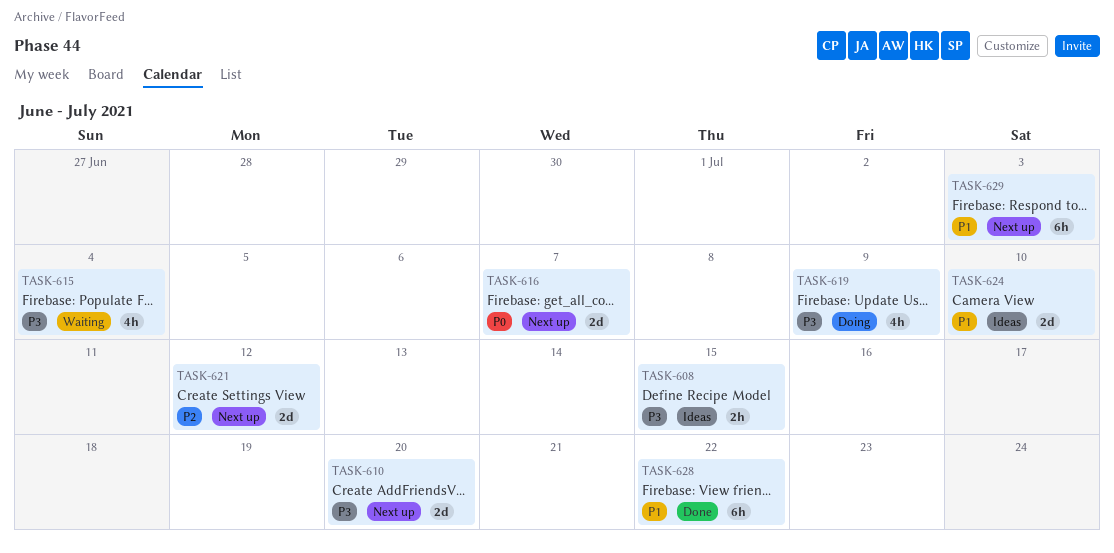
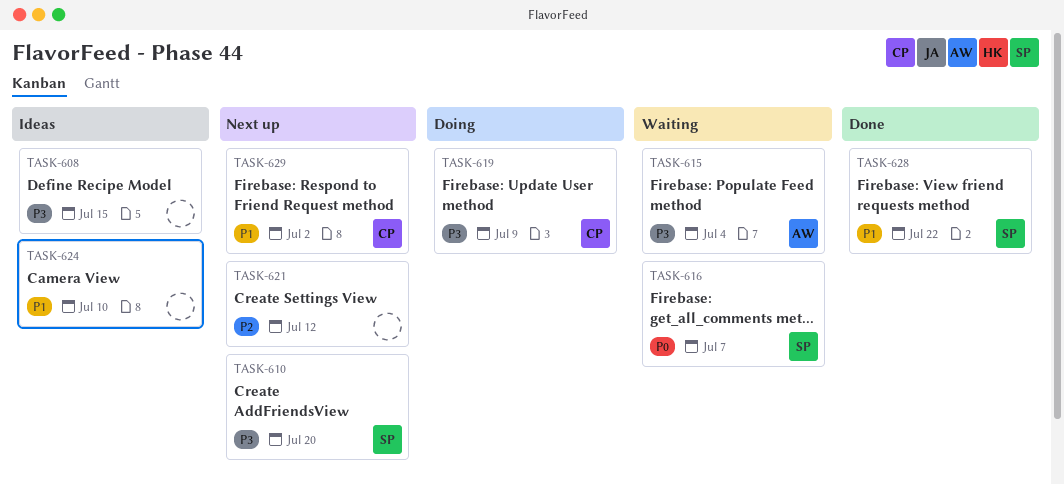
TASK-616, status: Next up -> Waiting
TASK-629, due: Jul 3 -> Jul 2

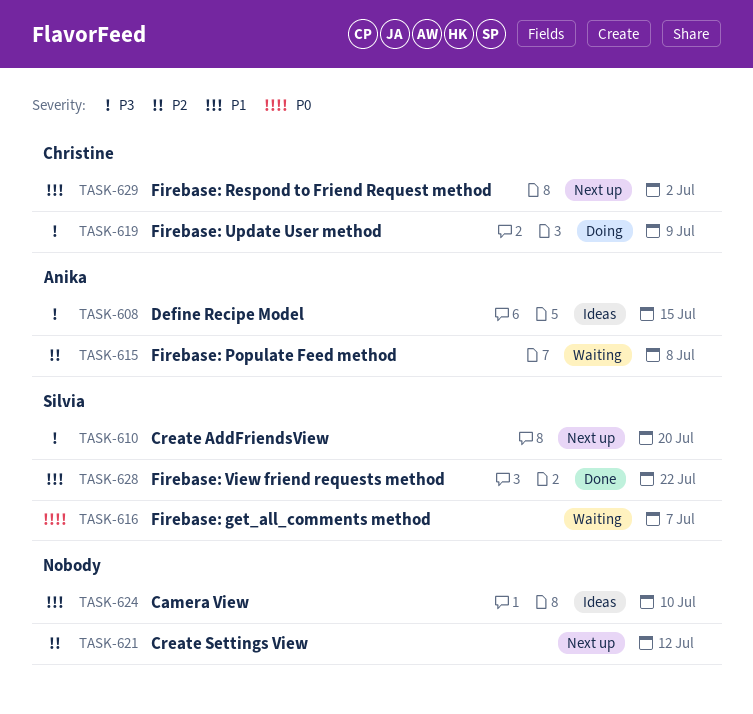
TASK-608, owner: none -> Anika
TASK-615, priority: P3 -> P2
TASK-615, due: Jul 4 -> Jul 8

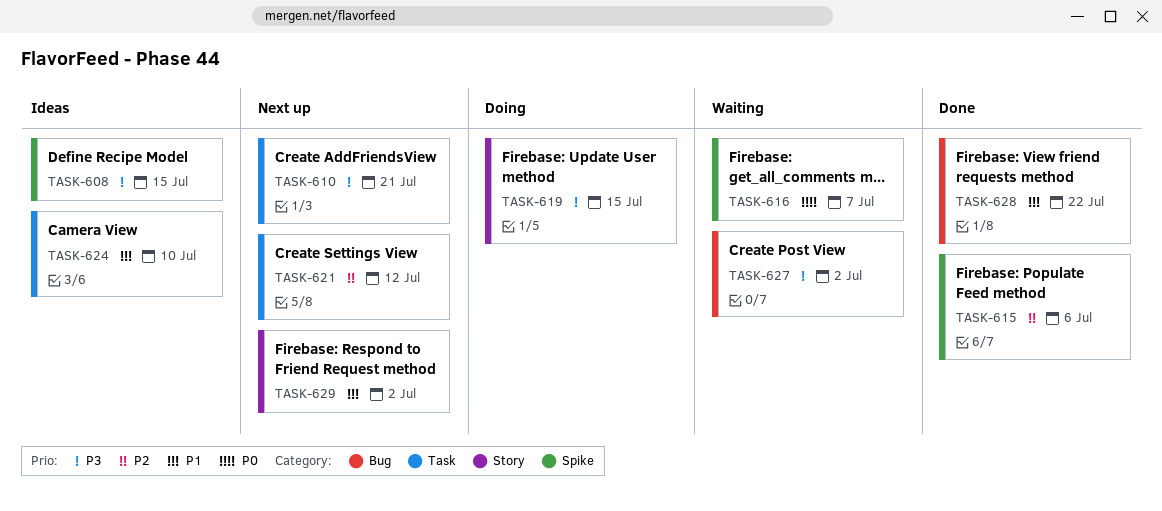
TASK-610, due: Jul 20 -> Jul 21
TASK-615, status: Waiting -> Done
TASK-615, due: Jul 8 -> Jul 6
TASK-619, due: Jul 9 -> Jul 15
TASK-627: none -> present

